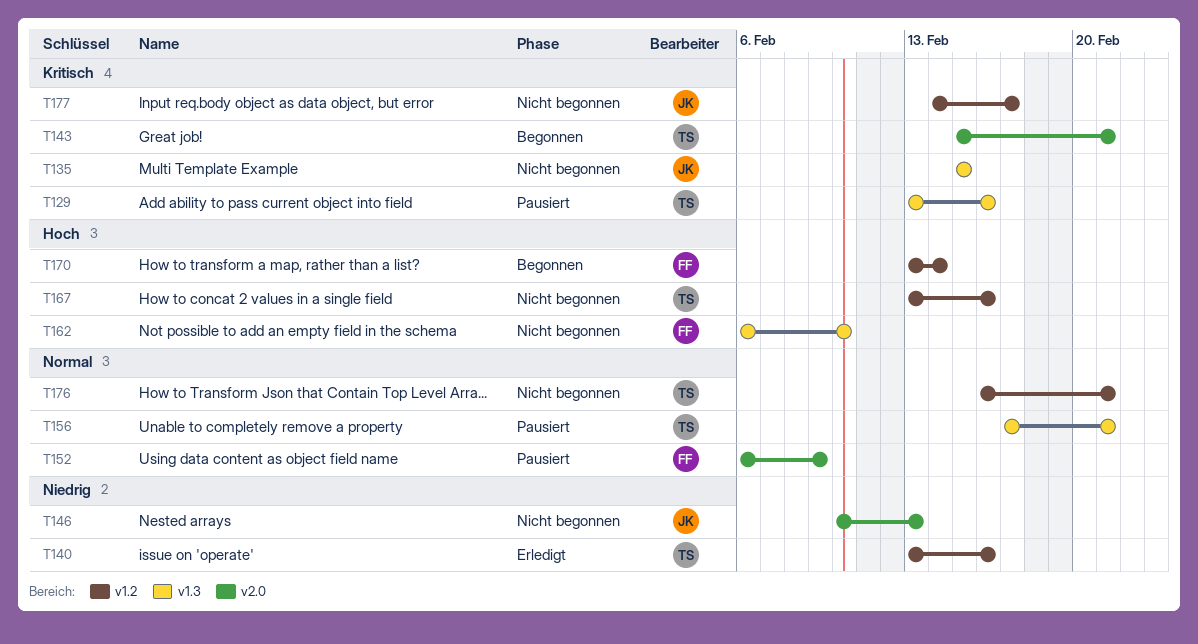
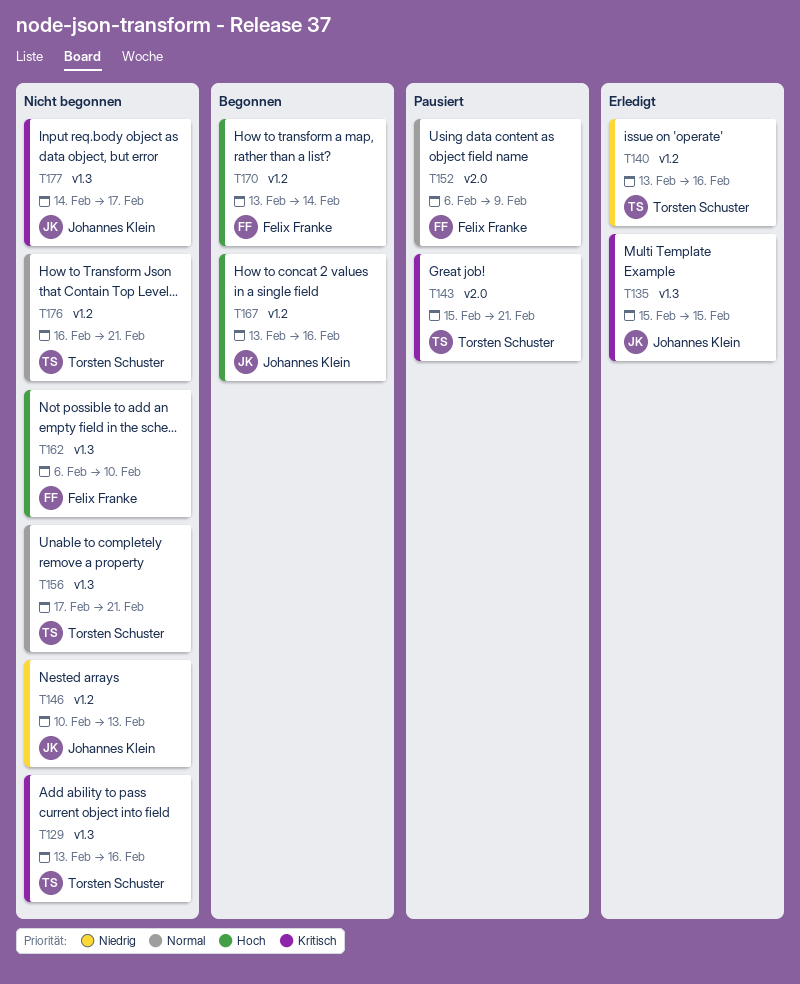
T129, status: Pausiert -> Nicht begonnen
T135, status: Nicht begonnen -> Erledigt
T143, status: Begonnen -> Pausiert
T146, label: v2.0 -> v1.2
T156, status: Pausiert -> Nicht begonnen
T167, status: Nicht begonnen -> Begonnen
T167, owner: Torsten Schuster -> Johannes Klein
T177, label: v1.2 -> v1.3

